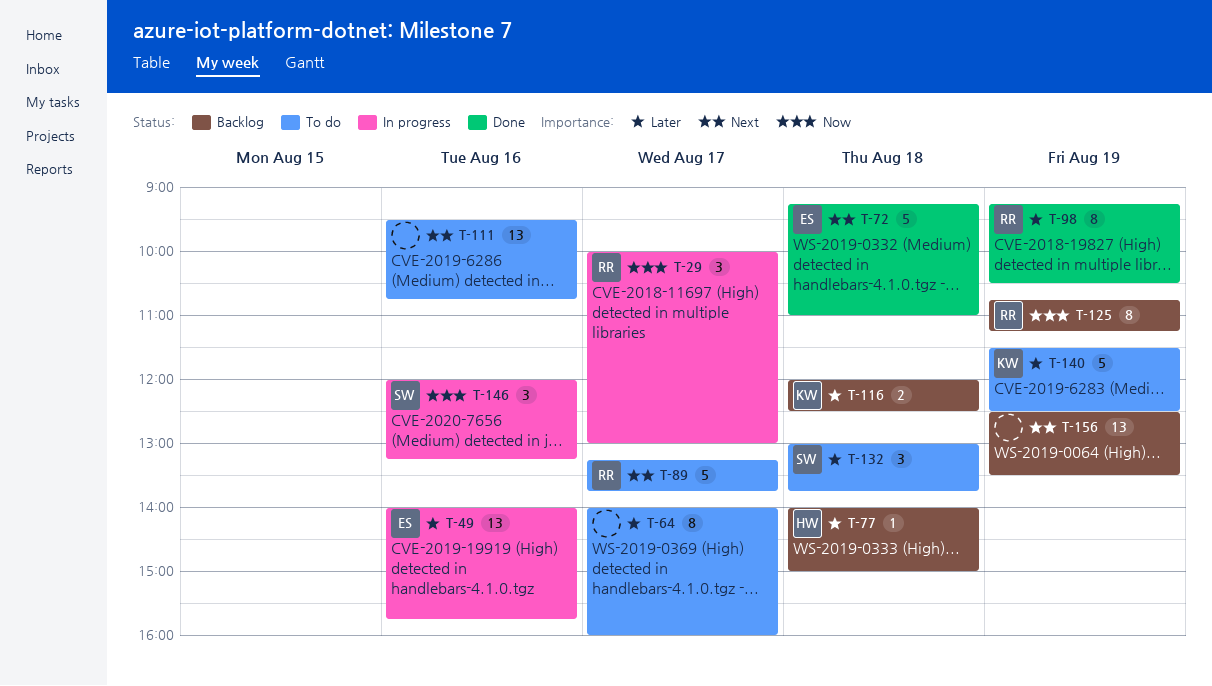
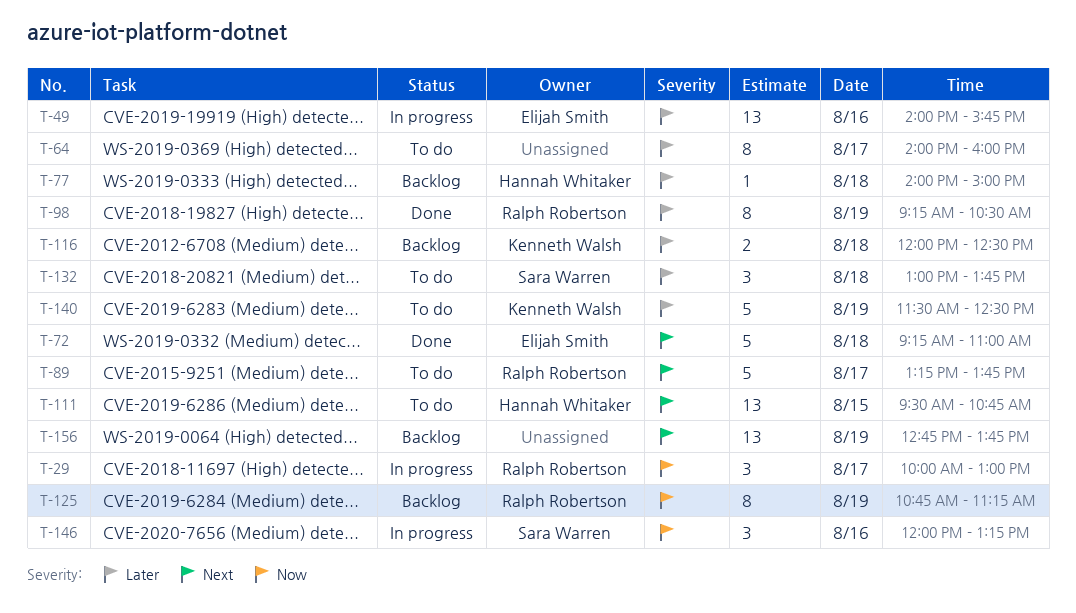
T-111, owner: none -> Hannah Whitaker
T-111, day: Aug 16 -> Aug 15
T-156, begins: 12:30 -> 12:45
T-156, ends: 13:30 -> 13:45

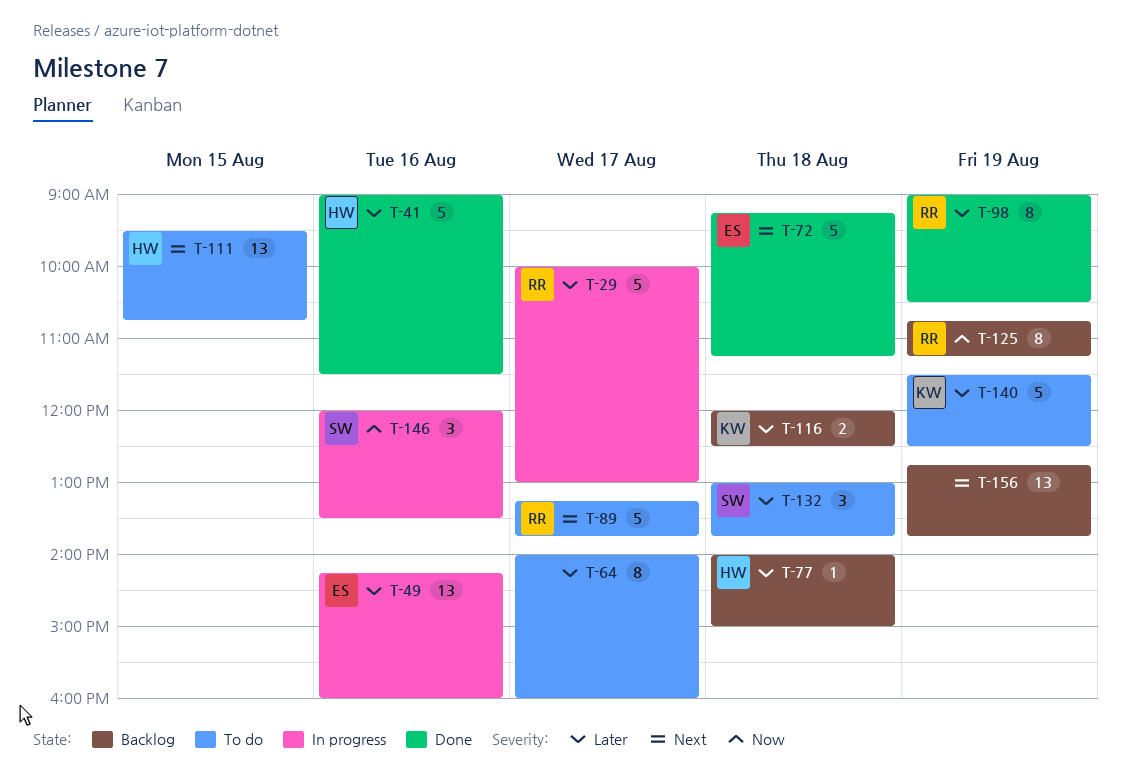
T-29, priority: Now -> Later
T-29, estimate: 3 -> 5
T-41: none -> present
T-49, begins: 14:00 -> 14:15
T-49, ends: 15:45 -> 16:00
T-72, ends: 11:00 -> 11:15
T-98, begins: 09:15 -> 09:00
T-146, ends: 13:15 -> 13:30

